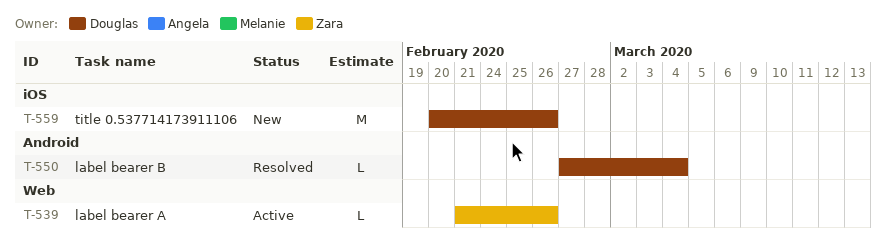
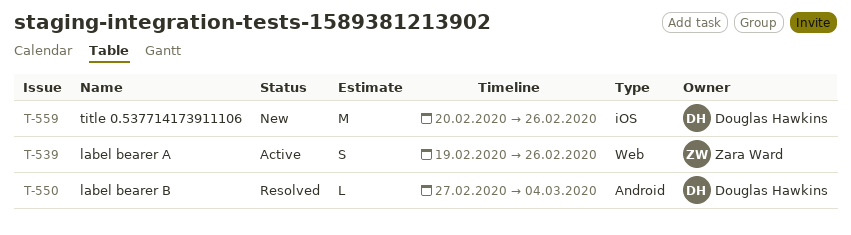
T-539, estimate: L -> S
T-539, start: Feb 21 -> Feb 19

